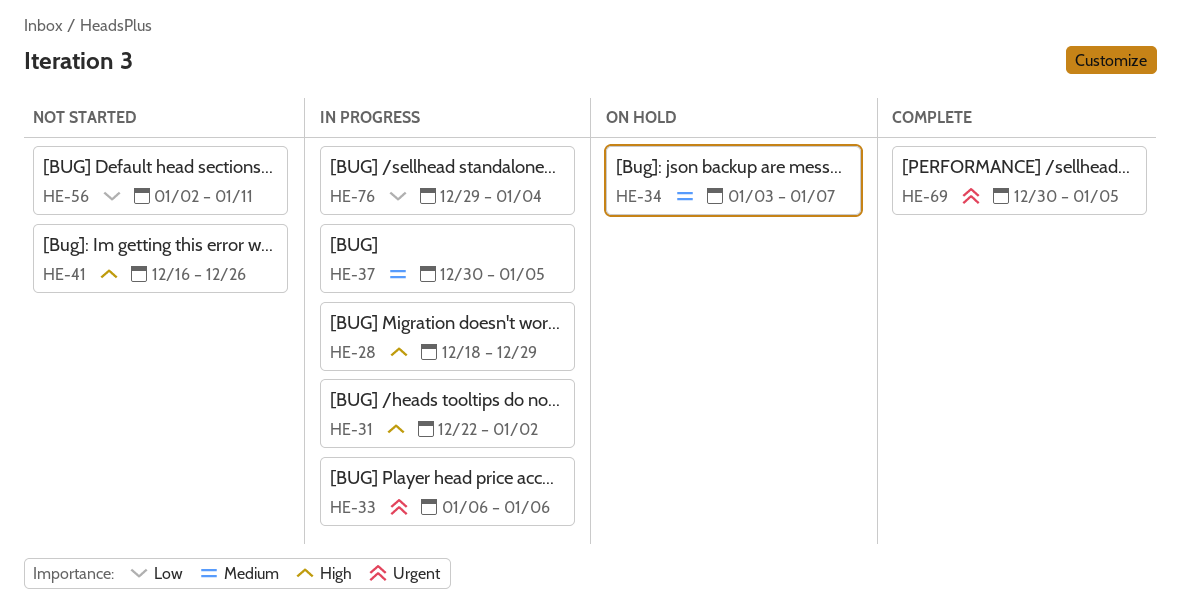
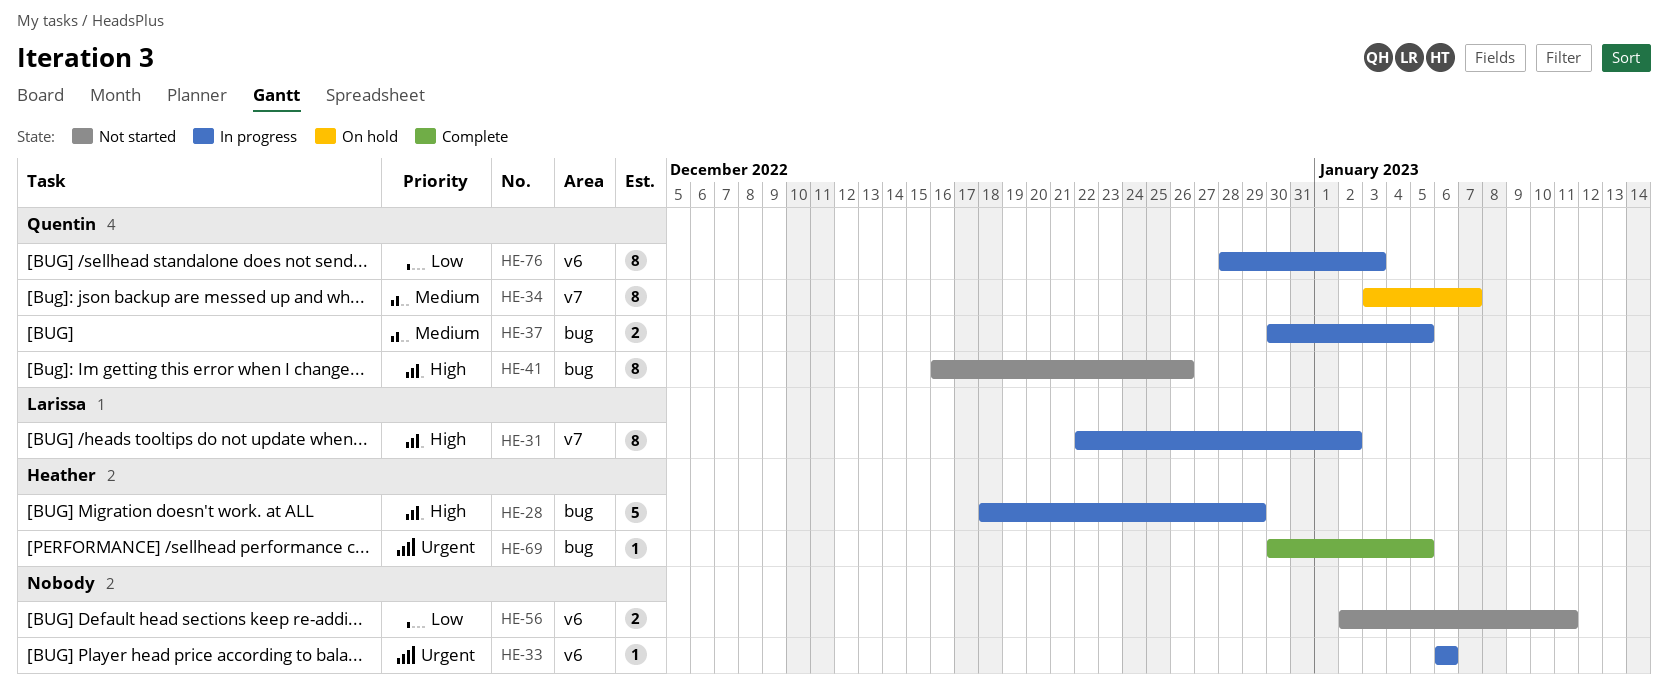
HE-76, start: Dec 29 -> Dec 28
HE-76, due: Jan 4 -> Jan 3

